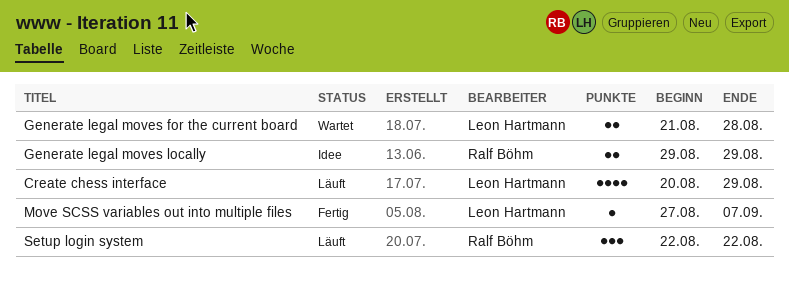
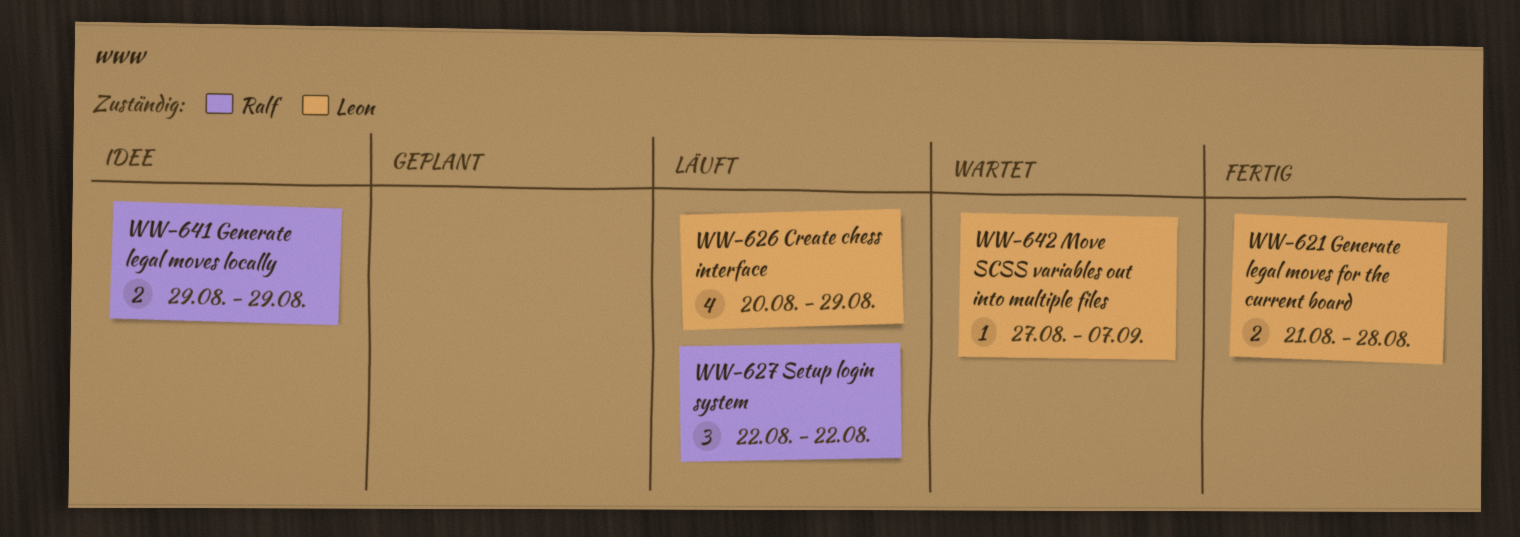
Generate legal moves for the current board, status: Wartet -> Fertig
Move SCSS variables out into multiple files, status: Fertig -> Wartet

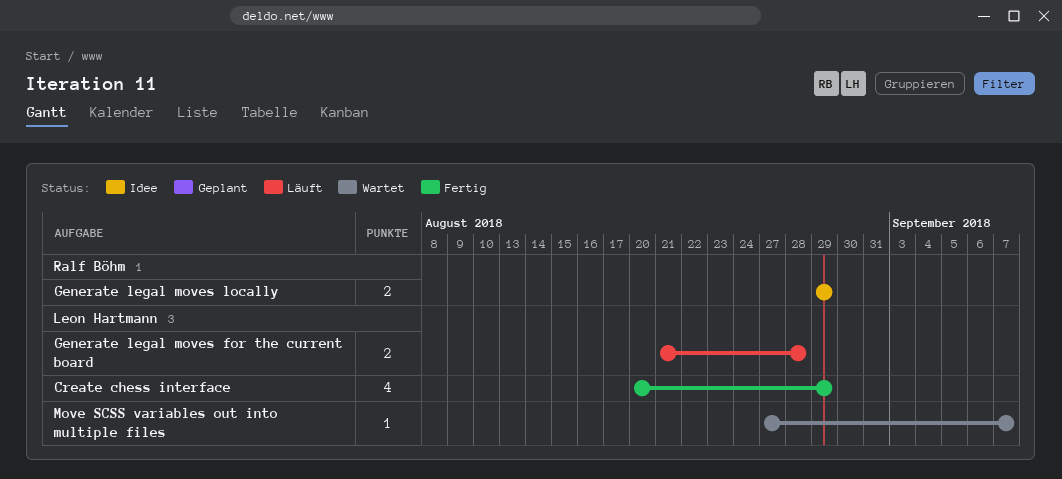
Create chess interface, status: Läuft -> Fertig
Generate legal moves for the current board, status: Fertig -> Läuft
Setup login system: present -> none

